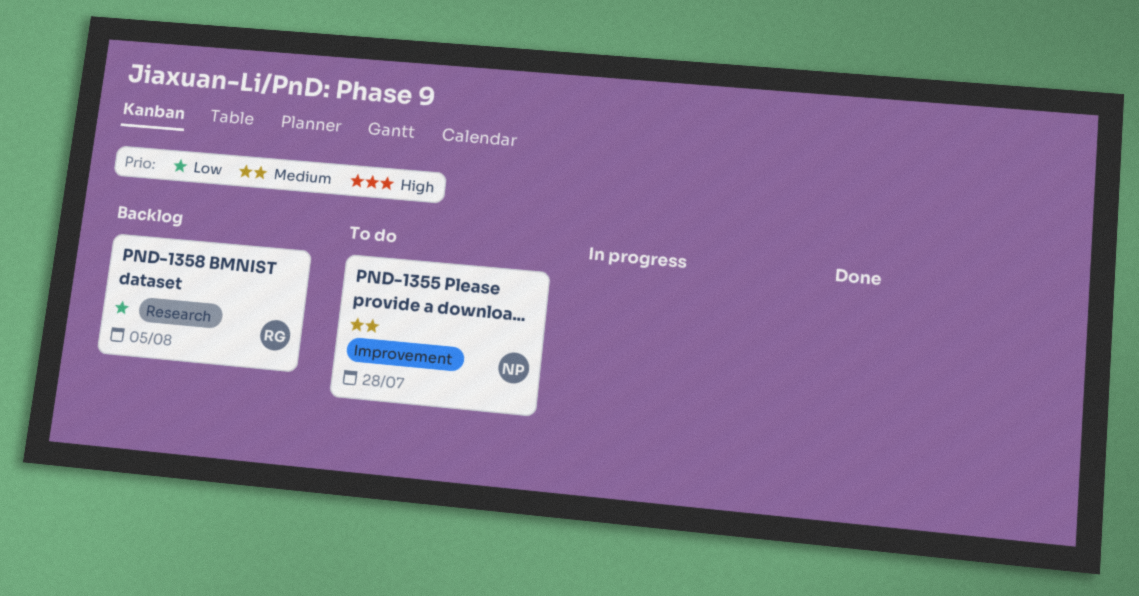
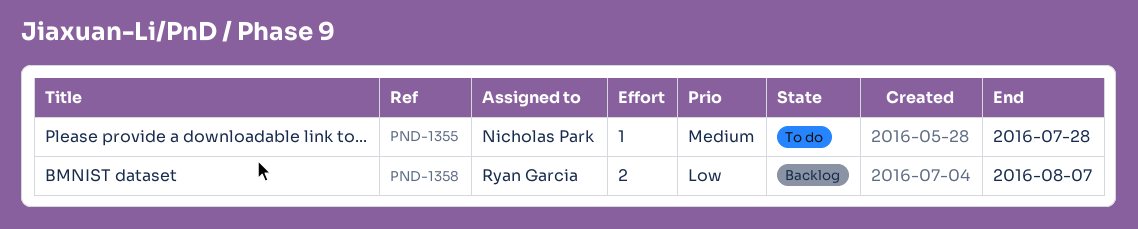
PND-1358, due: Aug 5 -> Aug 7

